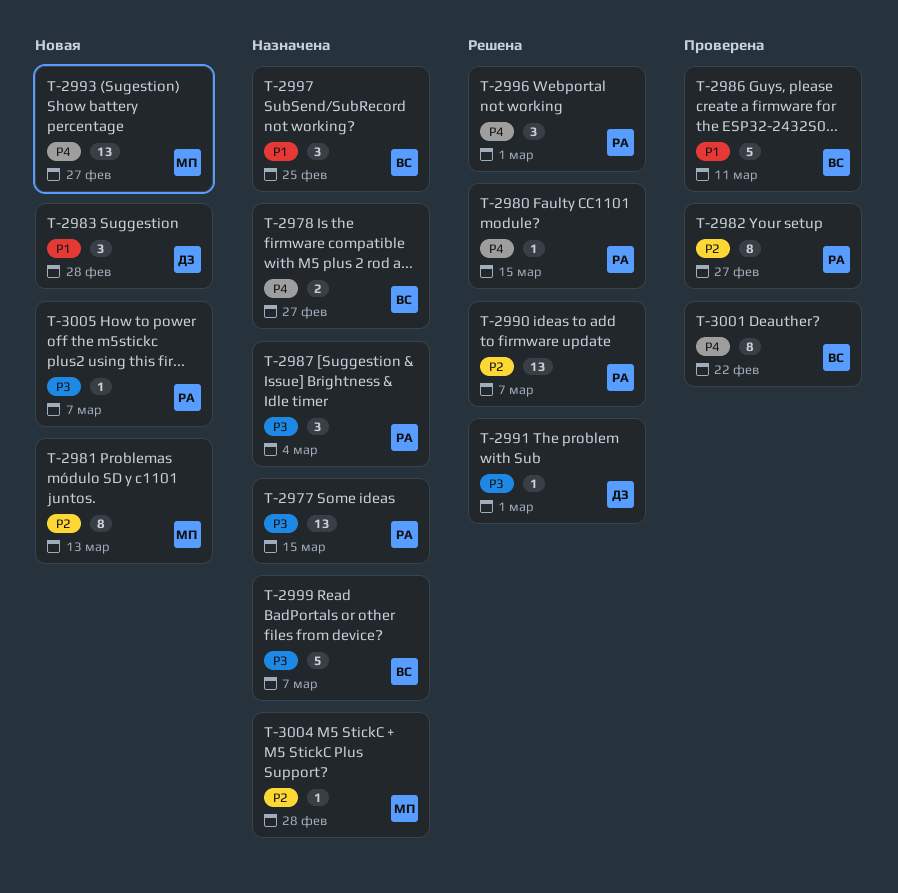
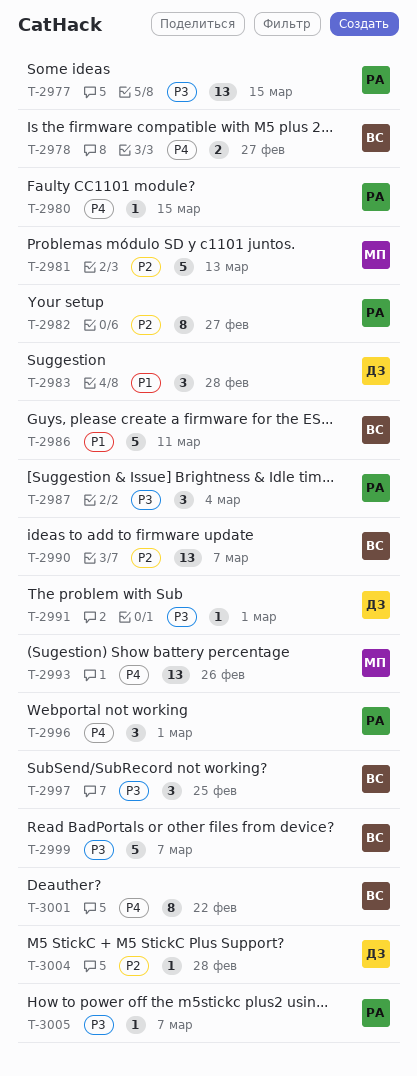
T-2981, estimate: 8 -> 5
T-2990, owner: РА -> ВС
T-2993, due: Feb 27 -> Feb 26
T-2997, priority: P1 -> P3
T-3004, owner: МП -> ДЗ

